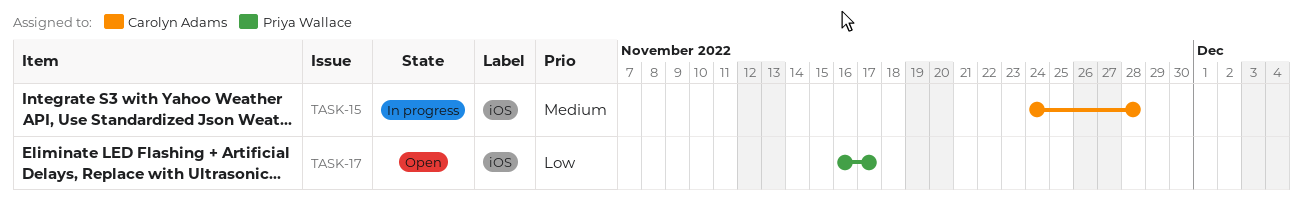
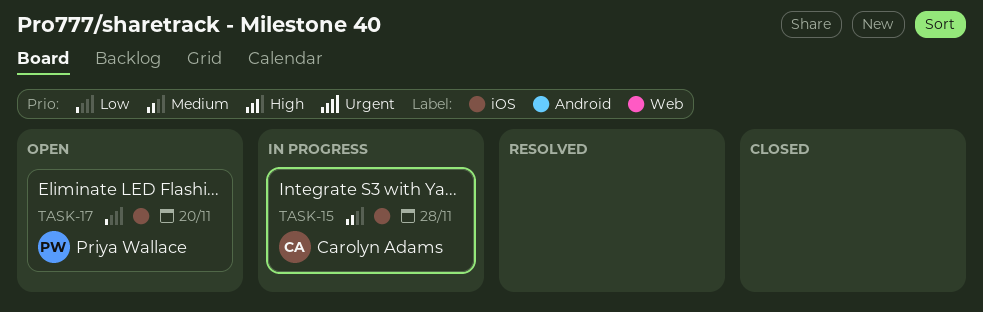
TASK-17, due: Nov 17 -> Nov 20

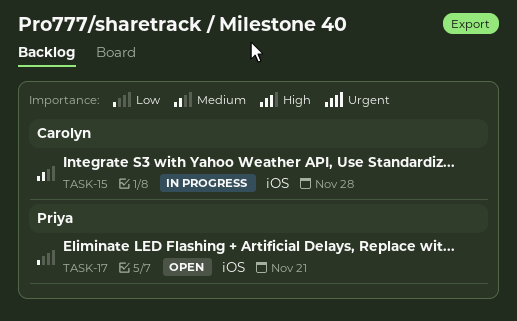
TASK-17, due: Nov 20 -> Nov 21

